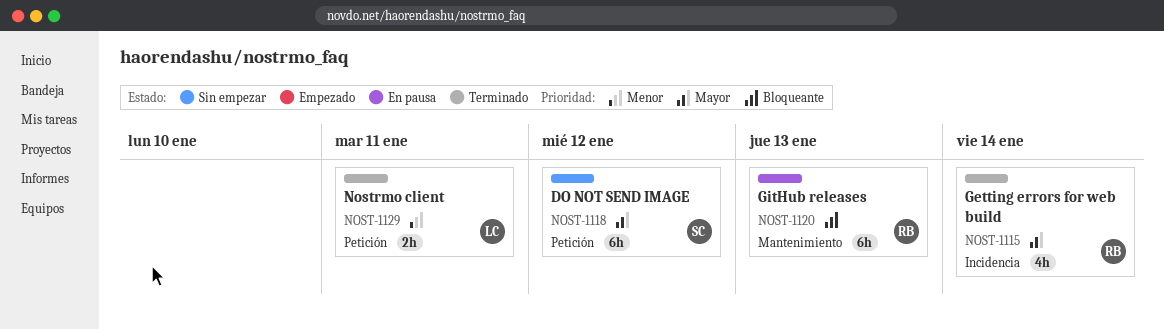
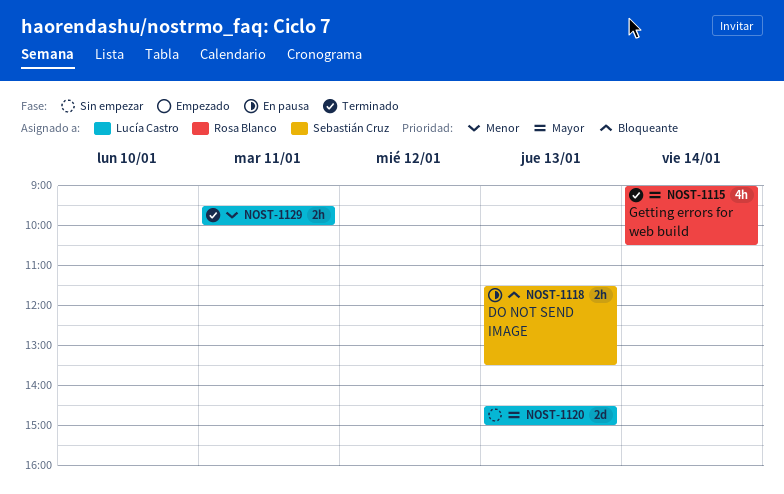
NOST-1118, status: Sin empezar -> En pausa
NOST-1118, priority: Mayor -> Bloqueante
NOST-1118, estimate: 6h -> 2h
NOST-1118, day: Jan 12 -> Jan 13
NOST-1120, status: En pausa -> Sin empezar
NOST-1120, owner: Rosa Blanco -> Lucía Castro
NOST-1120, priority: Bloqueante -> Mayor
NOST-1120, estimate: 6h -> 2d

